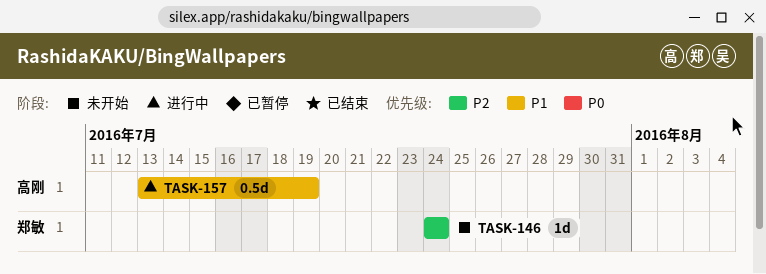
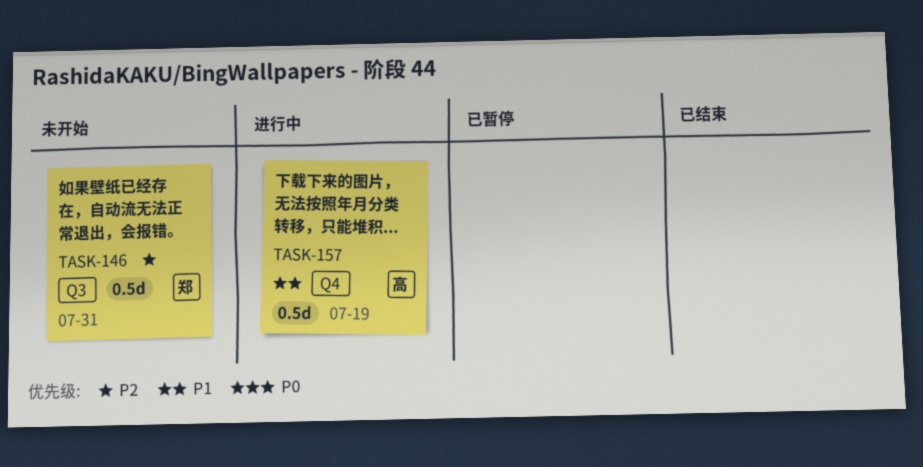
TASK-146, estimate: 1d -> 0.5d
TASK-146, due: Jul 24 -> Jul 31

